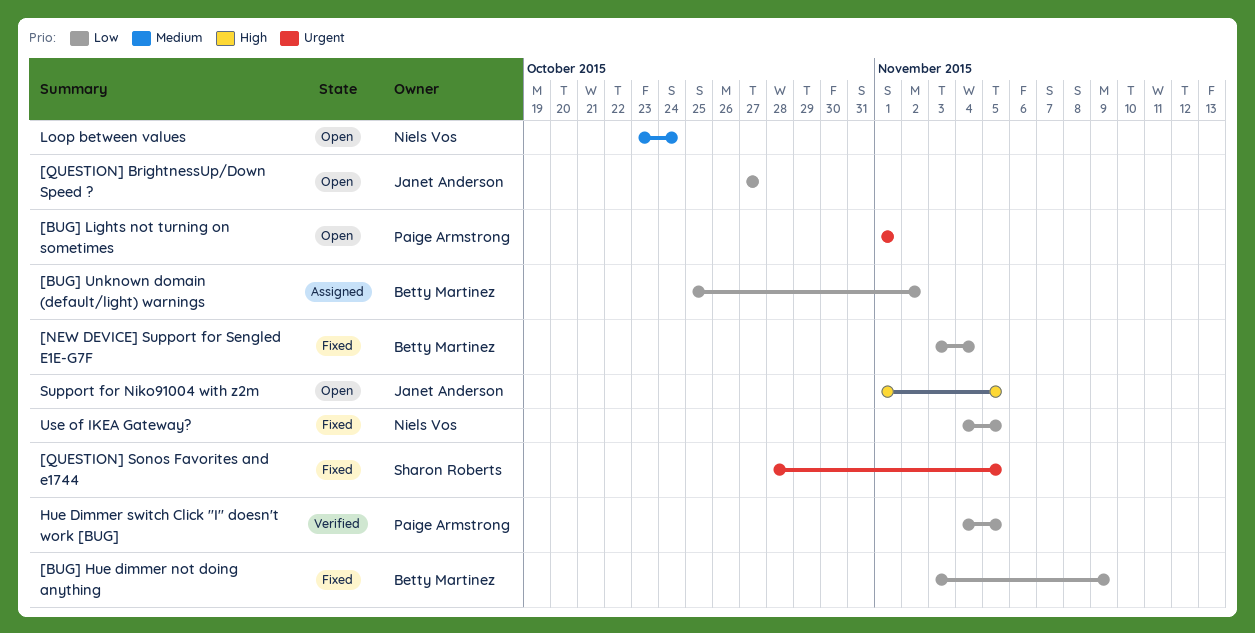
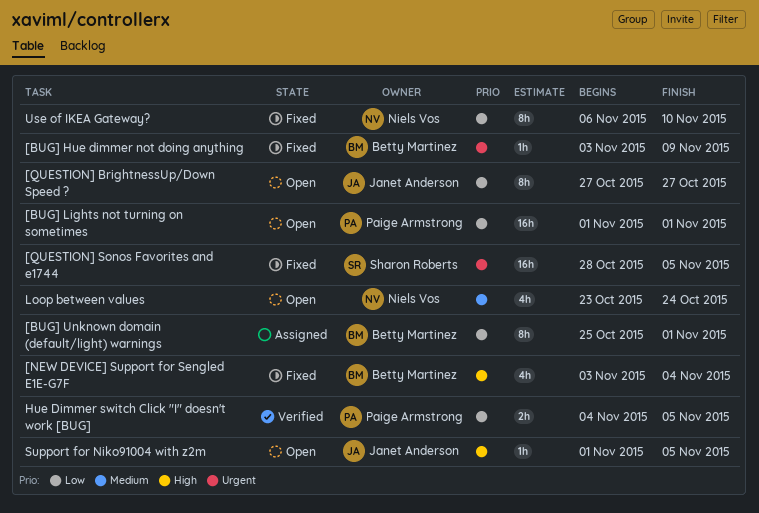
[BUG] Hue dimmer not doing anything, priority: Low -> Urgent
[BUG] Lights not turning on sometimes, priority: Urgent -> Low
[BUG] Unknown domain (default/light) warnings, due: Nov 2 -> Nov 1
[NEW DEVICE] Support for Sengled E1E-G7F, priority: Low -> High
Use of IKEA Gateway?, start: Nov 4 -> Nov 6
Use of IKEA Gateway?, due: Nov 5 -> Nov 10

